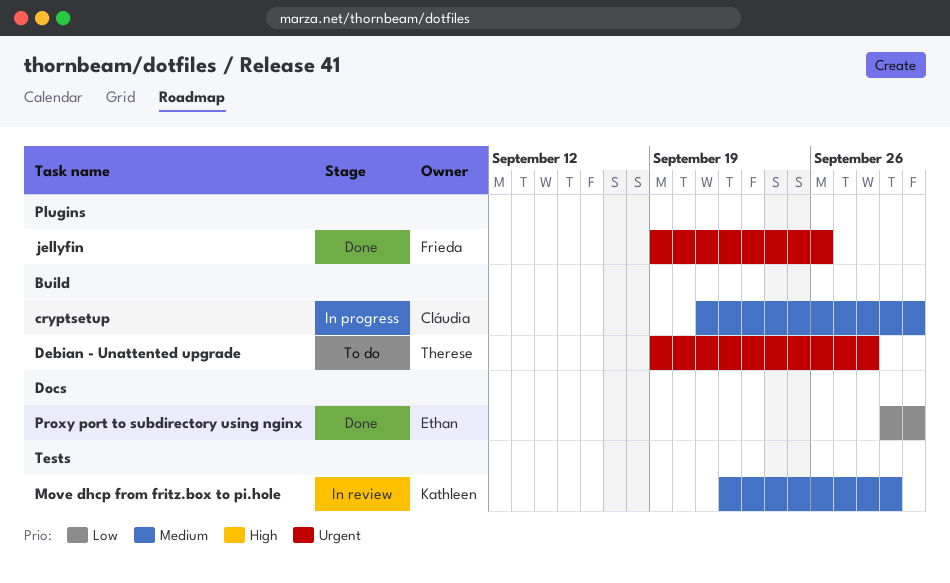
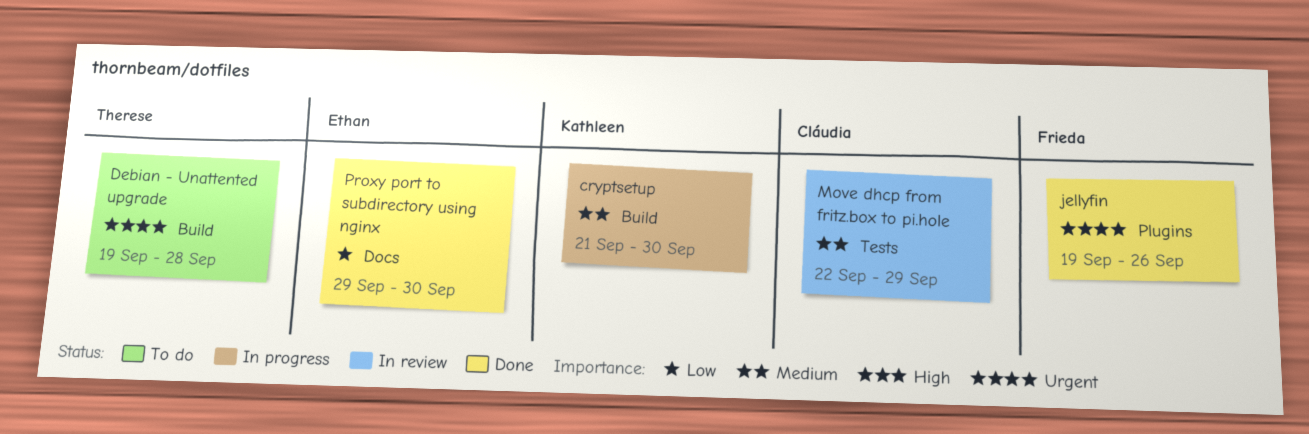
cryptsetup, owner: Cláudia -> Kathleen
Move dhcp from fritz.box to pi.hole, owner: Kathleen -> Cláudia

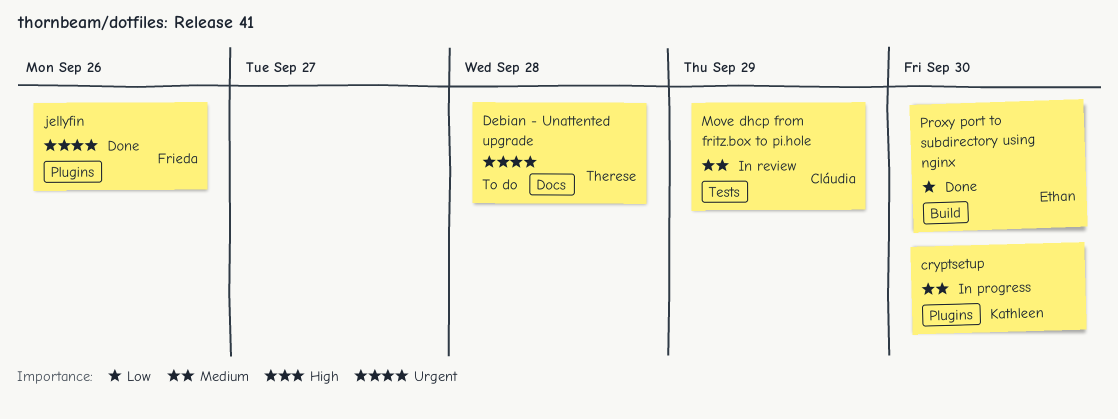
cryptsetup, label: Build -> Plugins
Debian - Unattented upgrade, label: Build -> Docs
Proxy port to subdirectory using nginx, label: Docs -> Build

